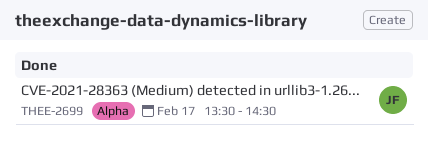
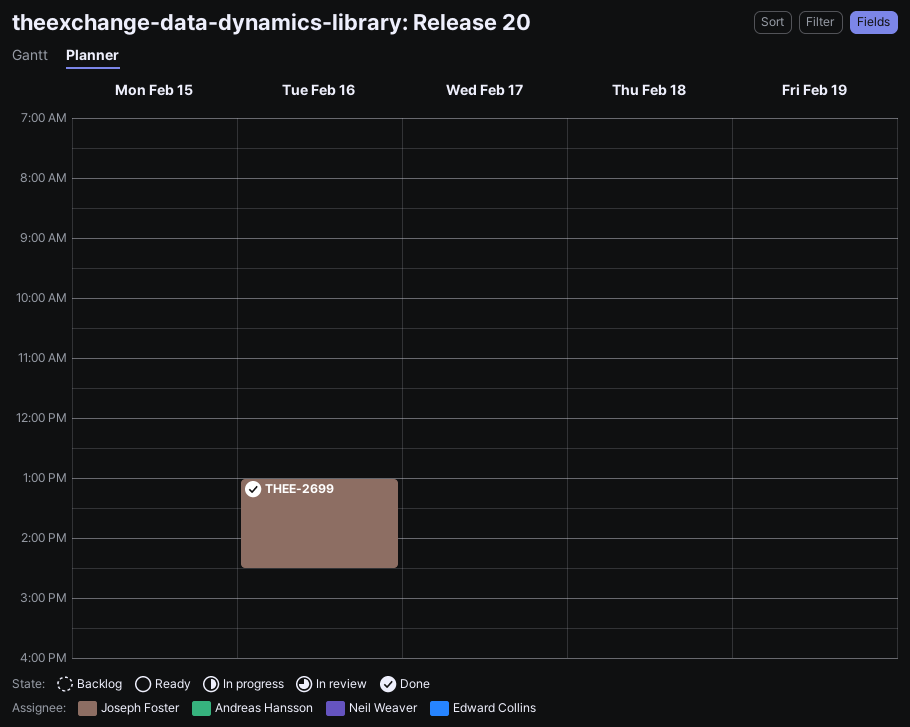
THEE-2699, day: Feb 17 -> Feb 16
THEE-2699, begins: 13:30 -> 13:00

